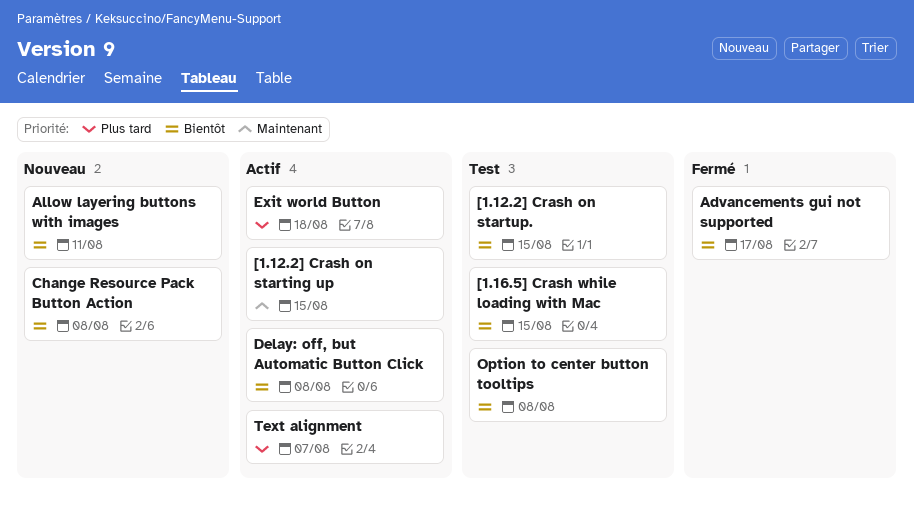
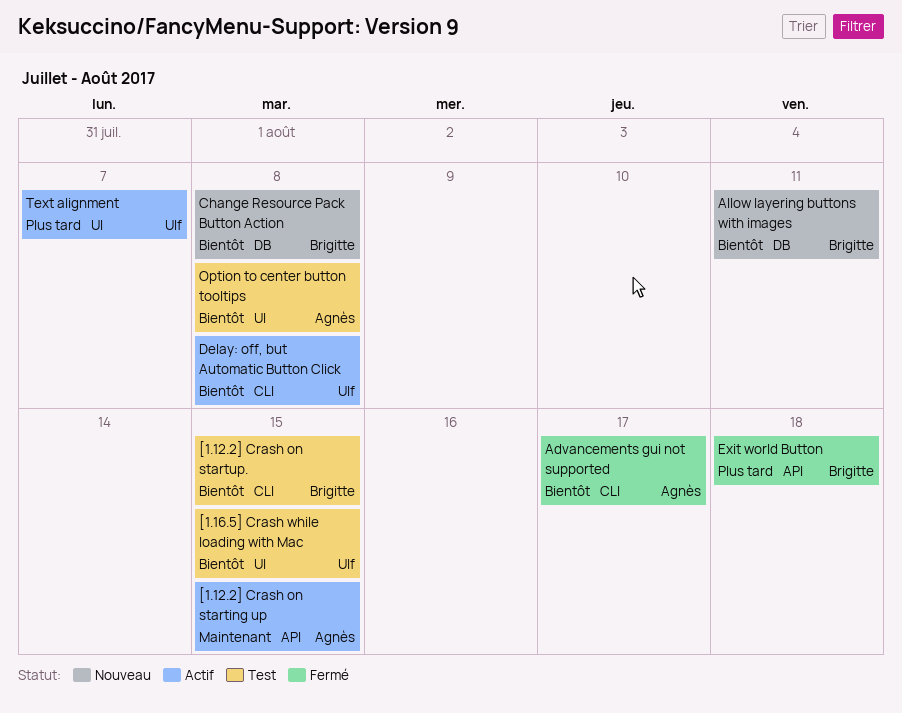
Exit world Button, status: Actif -> Fermé

